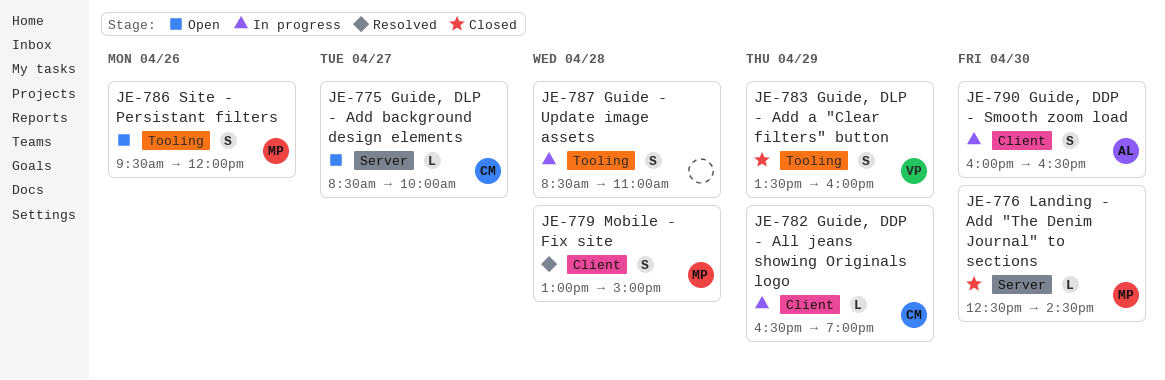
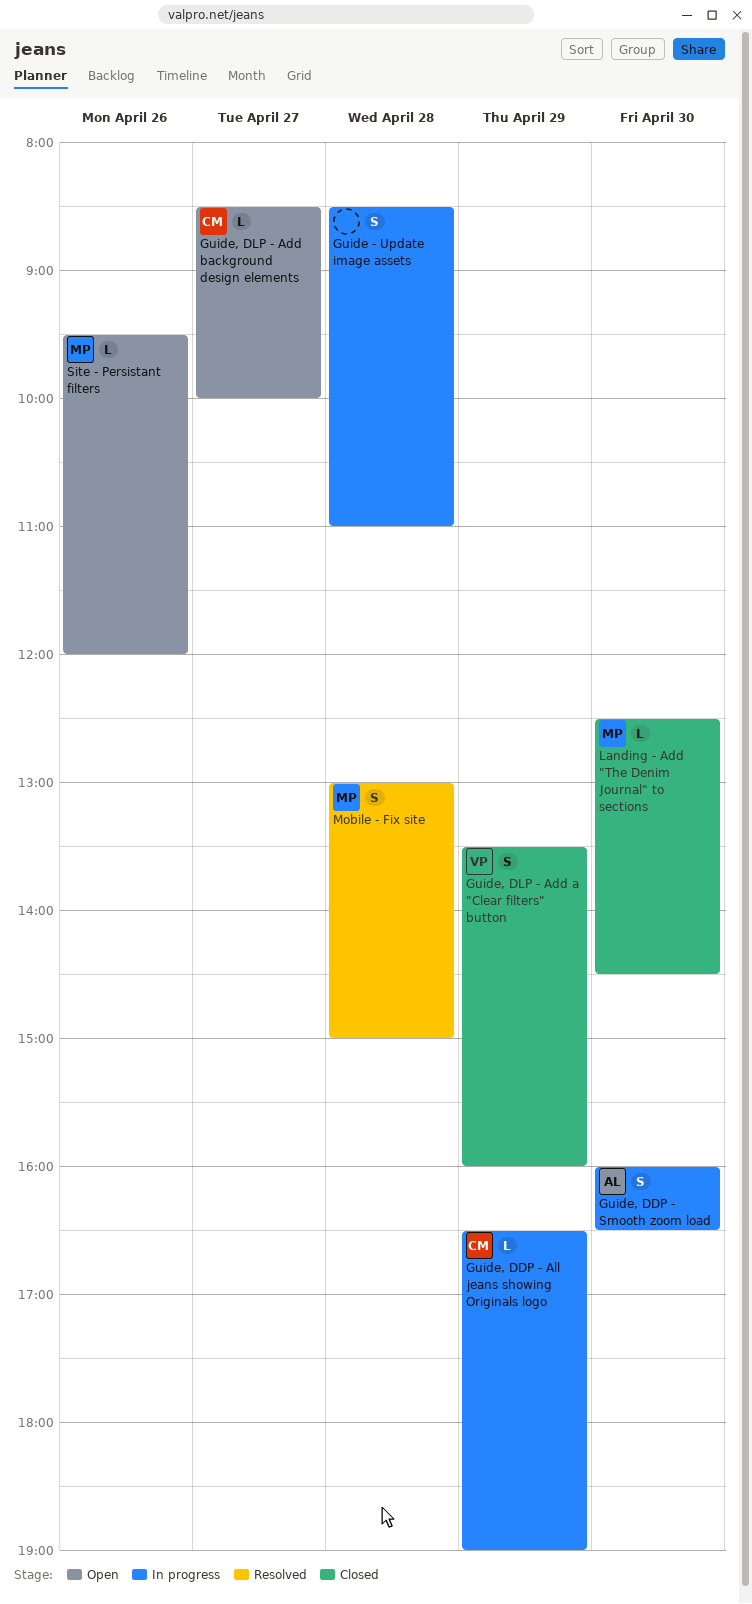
Site - Persistant filters, estimate: S -> L

